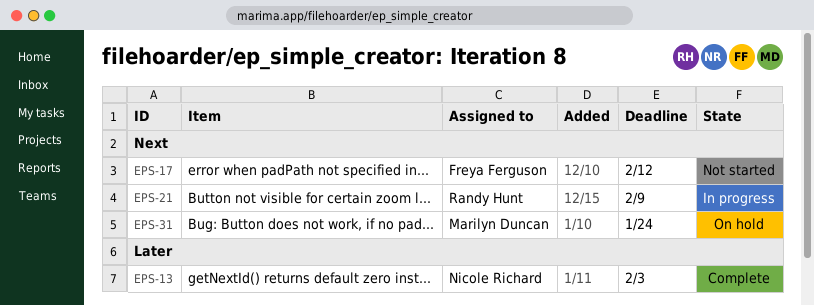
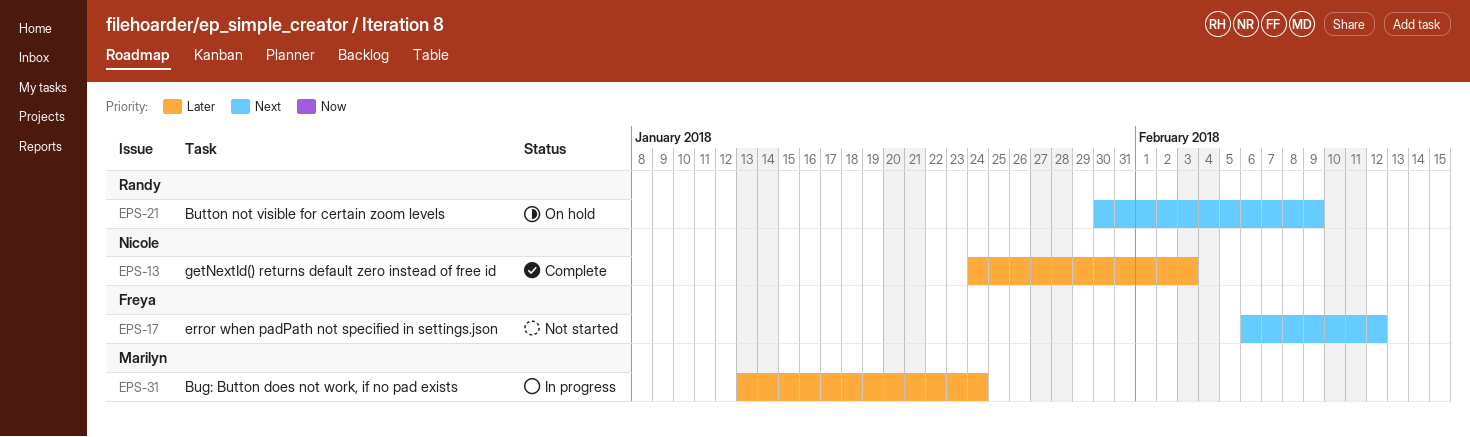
EPS-21, status: In progress -> On hold
EPS-31, status: On hold -> In progress
EPS-31, priority: Next -> Later

